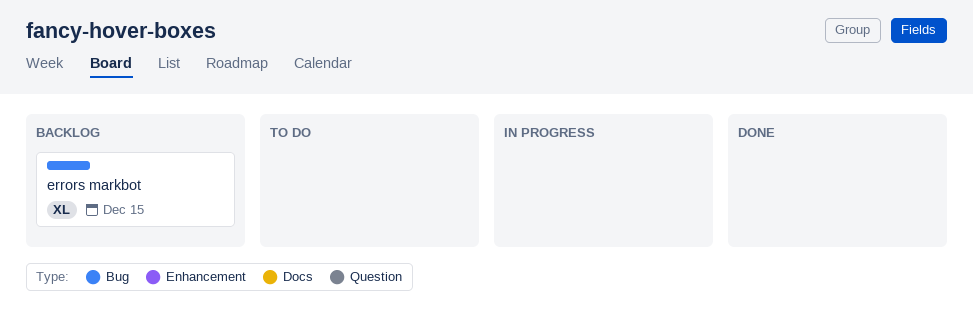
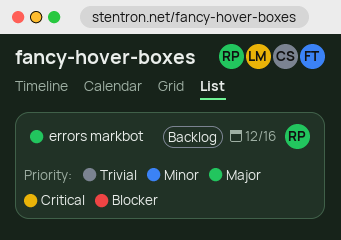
errors markbot, due: Dec 15 -> Dec 16

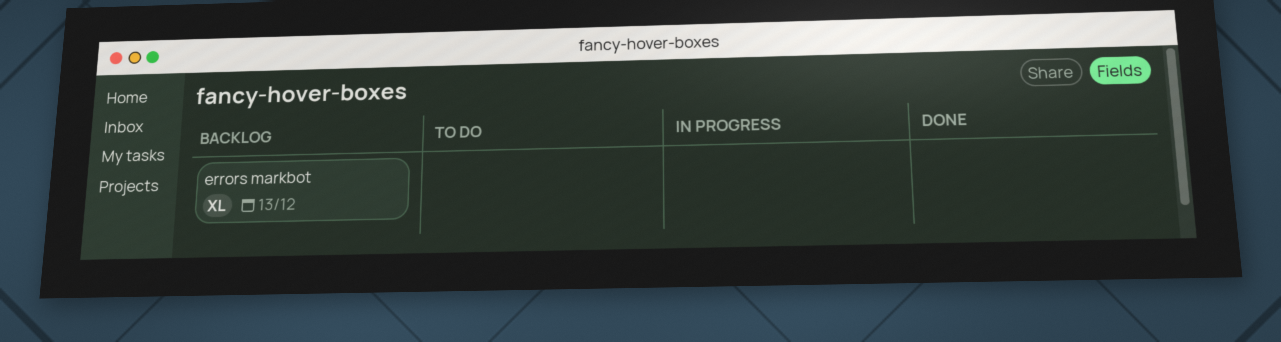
errors markbot, due: Dec 16 -> Dec 13

